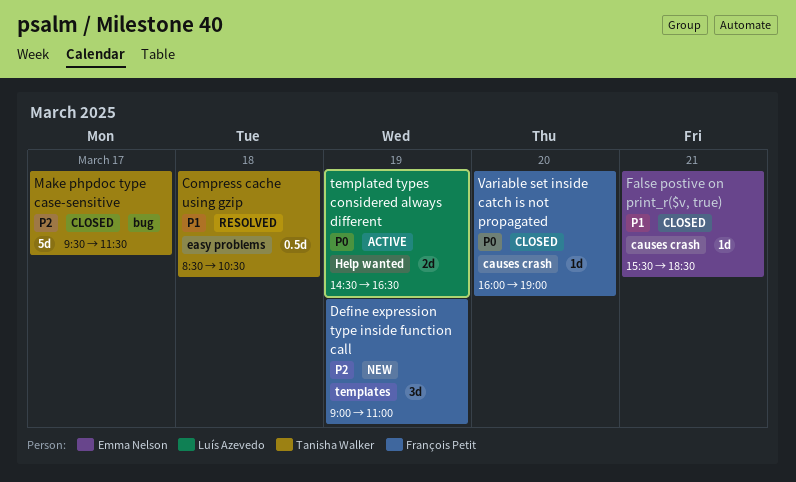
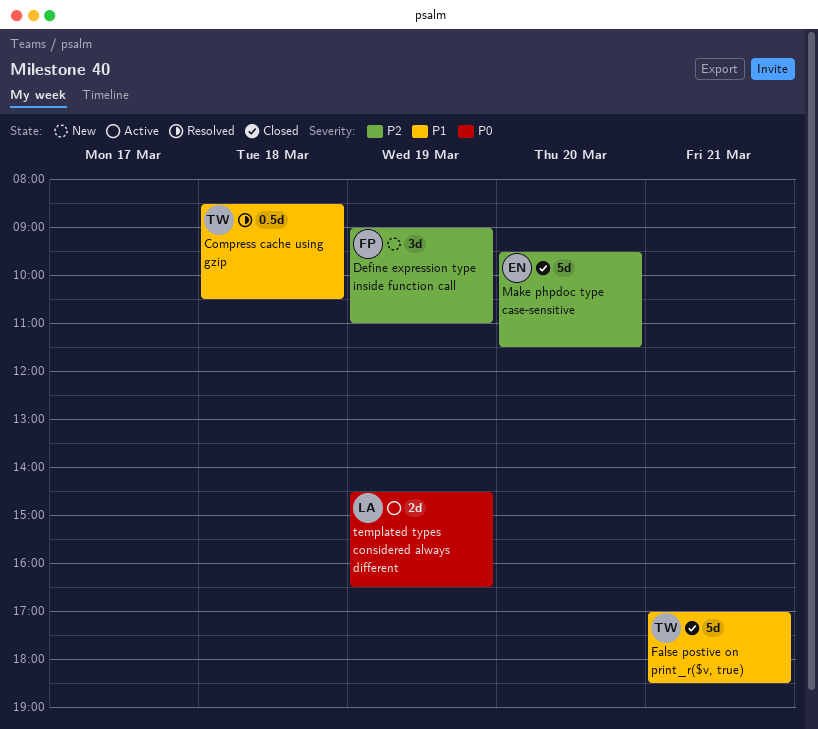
False postive on print_r($v, true), owner: Emma Nelson -> Tanisha Walker
False postive on print_r($v, true), estimate: 1d -> 5d
False postive on print_r($v, true), begins: 15:30 -> 17:00
Make phpdoc type case-sensitive, owner: Tanisha Walker -> Emma Nelson
Make phpdoc type case-sensitive, day: Mar 17 -> Mar 20
Variable set inside catch is not propagated: present -> none

